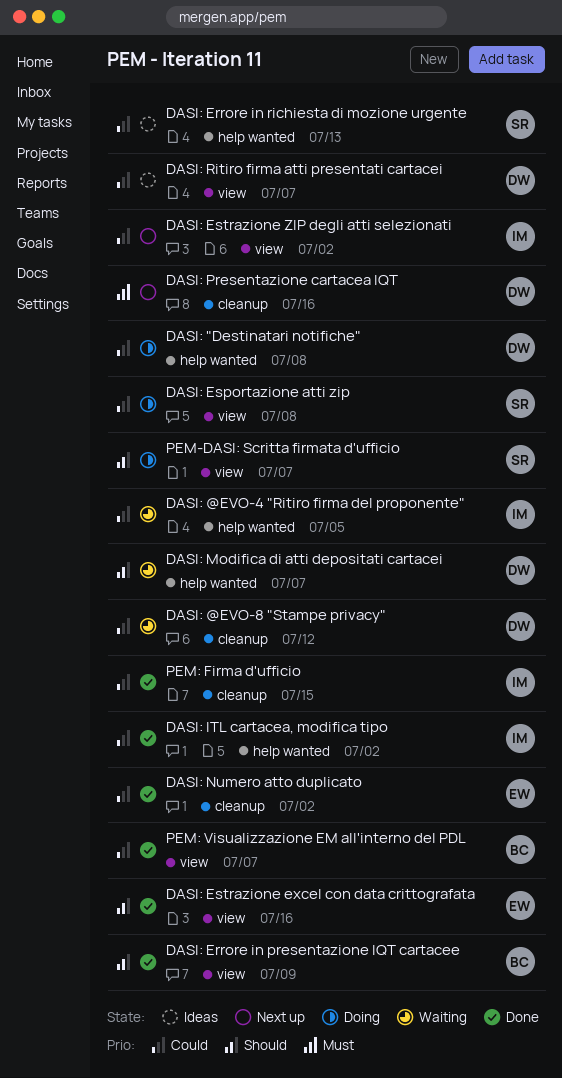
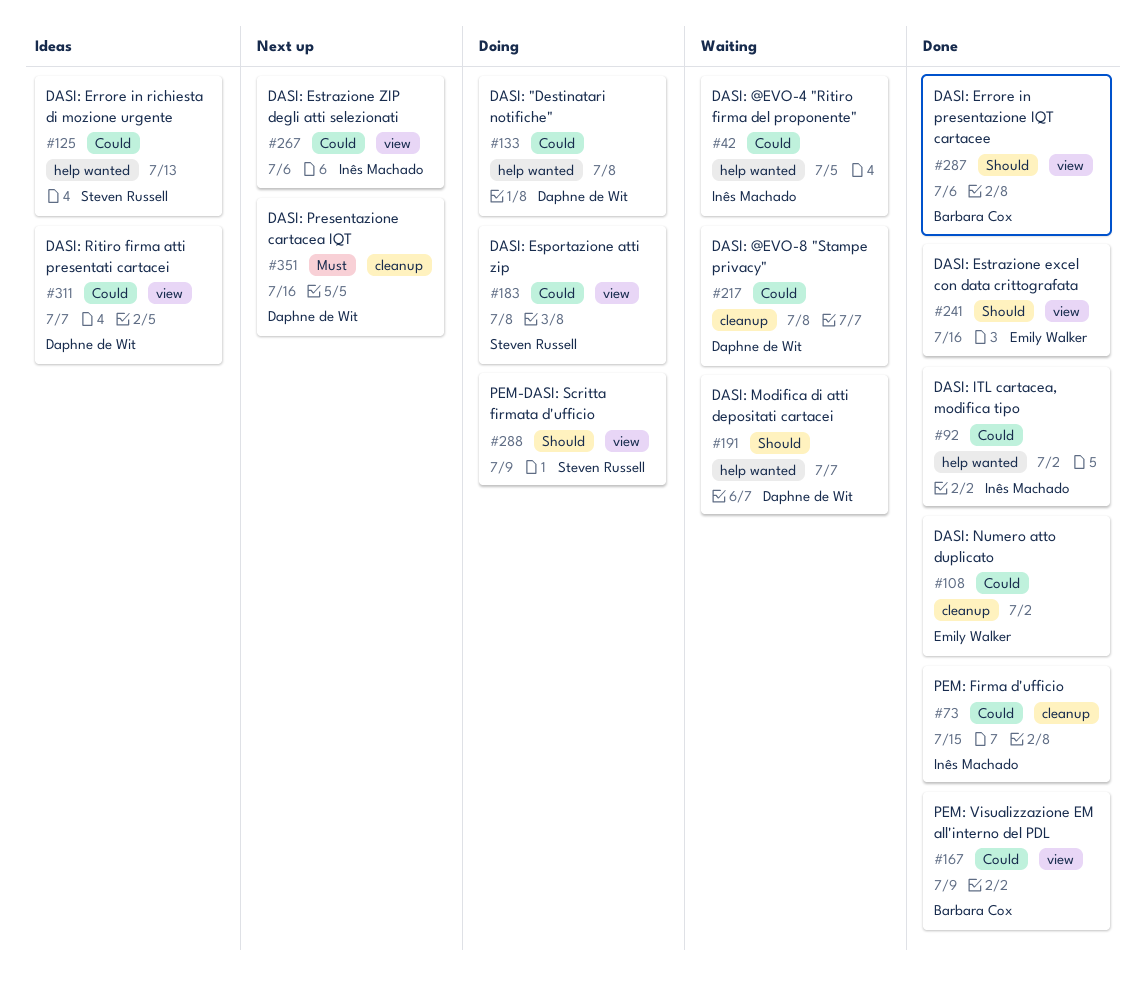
DASI: @EVO-8 "Stampe privacy", due: Jul 12 -> Jul 8
DASI: Errore in presentazione IQT cartacee, due: Jul 9 -> Jul 6
DASI: Estrazione ZIP degli atti selezionati, due: Jul 2 -> Jul 6
PEM-DASI: Scritta firmata d'ufficio, due: Jul 7 -> Jul 9
PEM: Visualizzazione EM all'interno del PDL, due: Jul 7 -> Jul 9

